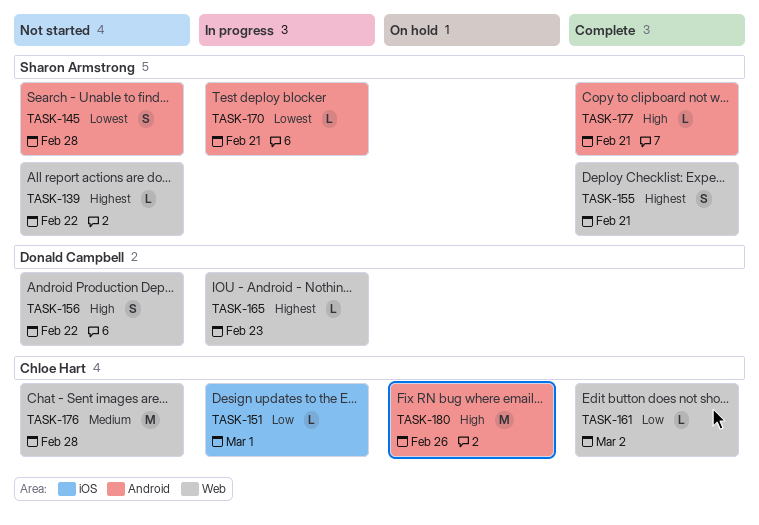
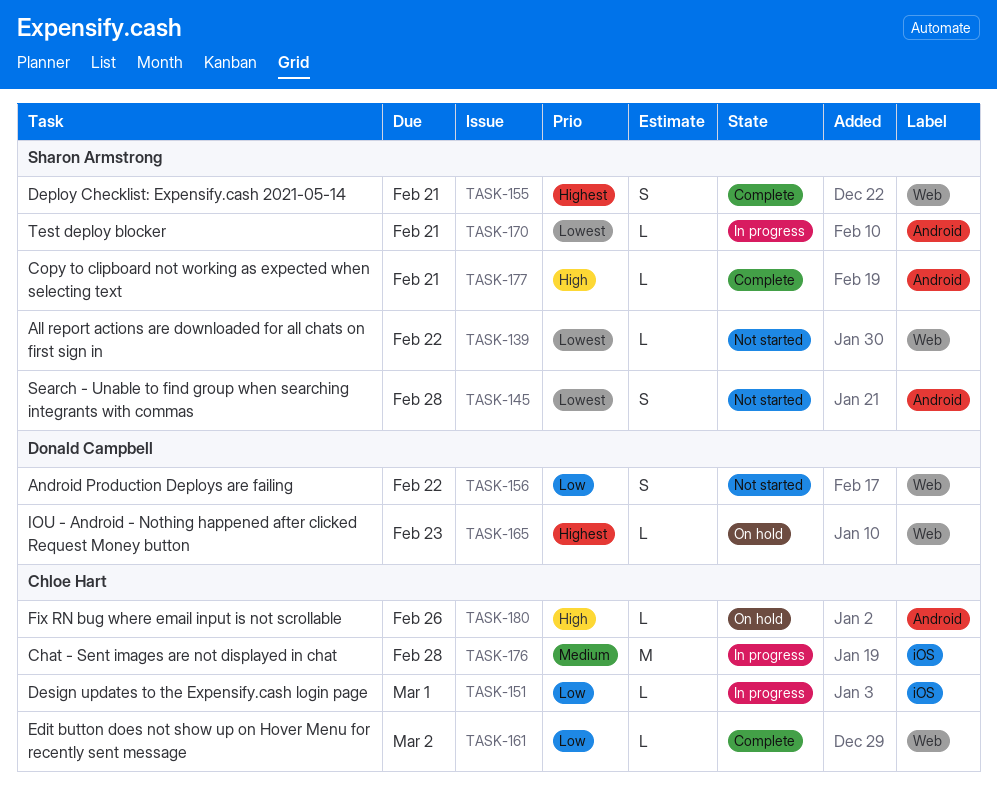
TASK-139, priority: Highest -> Lowest
TASK-156, priority: High -> Low
TASK-165, status: In progress -> On hold
TASK-176, status: Not started -> In progress
TASK-176, label: Web -> iOS
TASK-180, estimate: M -> L

